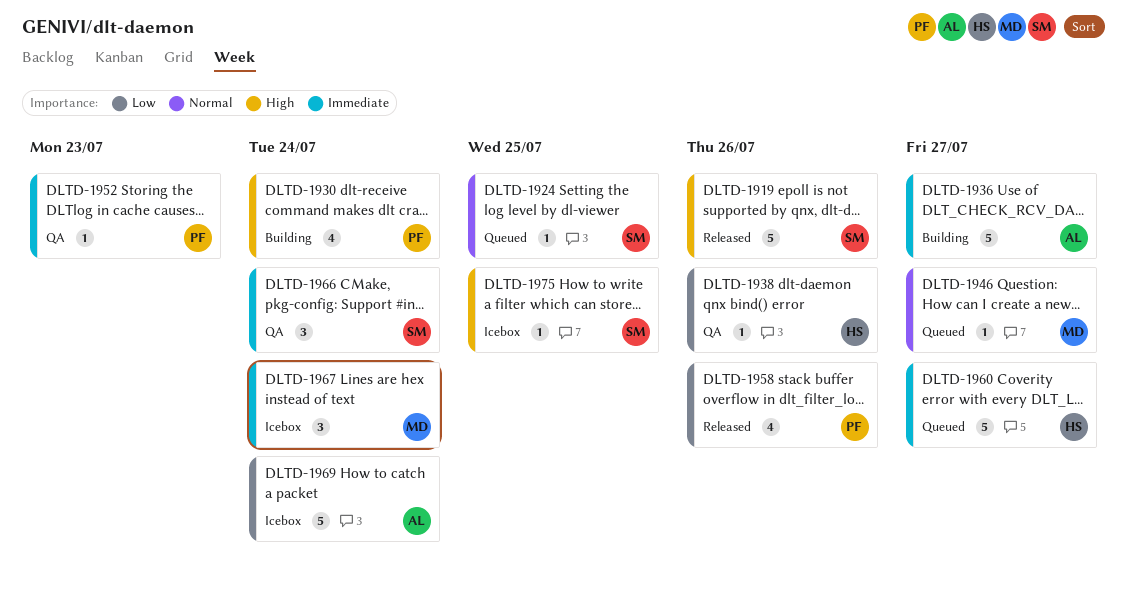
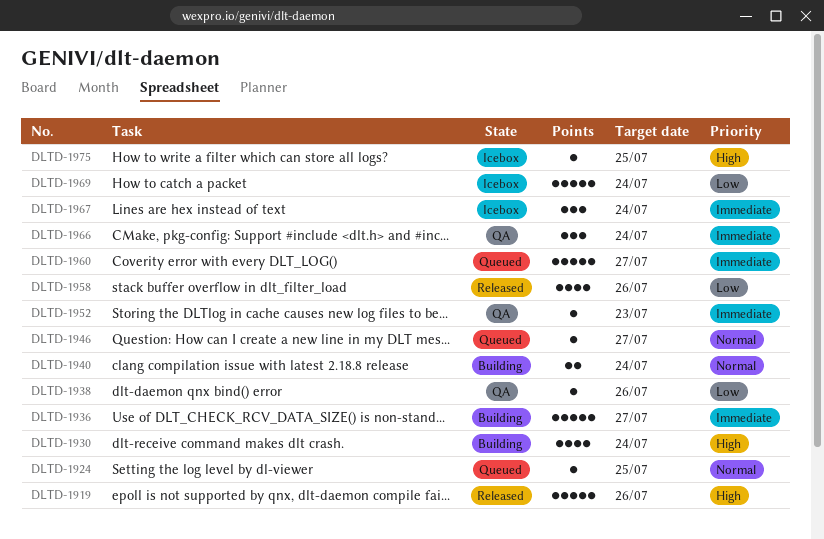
DLTD-1940: none -> present

